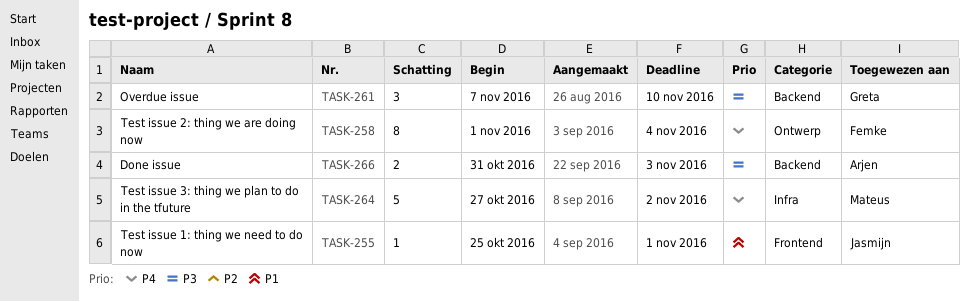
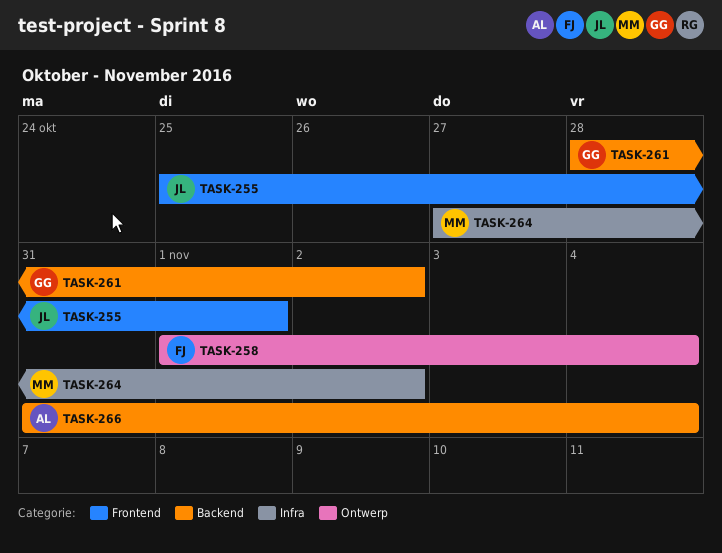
TASK-261, start: Nov 7 -> Oct 28
TASK-261, due: Nov 10 -> Nov 2
TASK-266, due: Nov 3 -> Nov 4

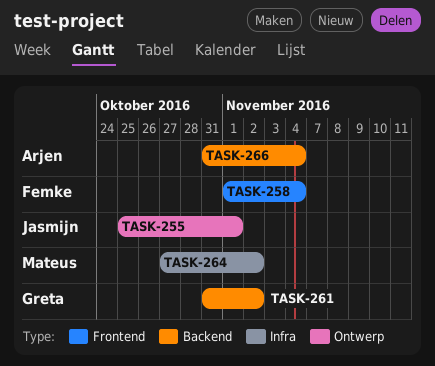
TASK-255, label: Frontend -> Ontwerp
TASK-258, label: Ontwerp -> Frontend
TASK-261, start: Oct 28 -> Oct 31

